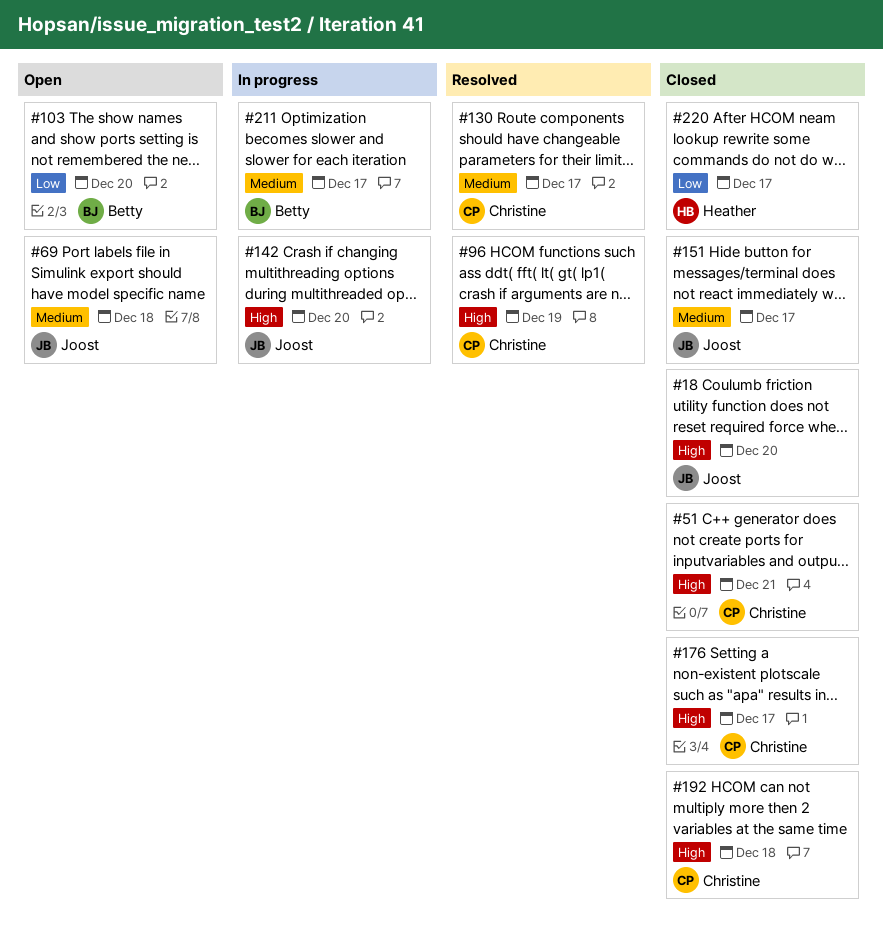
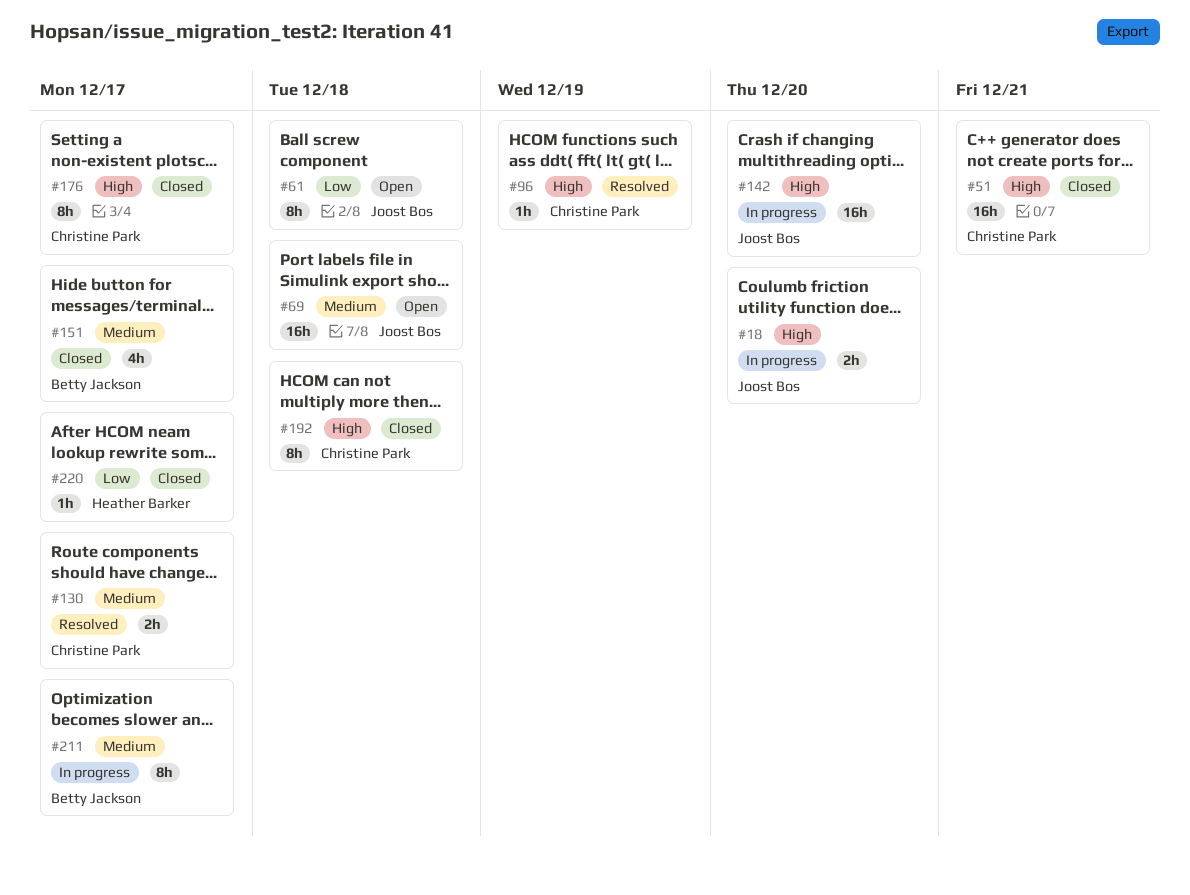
#18, status: Closed -> In progress
#61: none -> present
#103: present -> none
#151, owner: Joost Bos -> Betty Jackson

